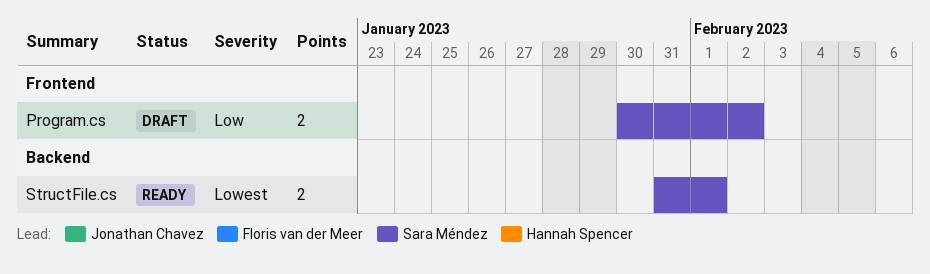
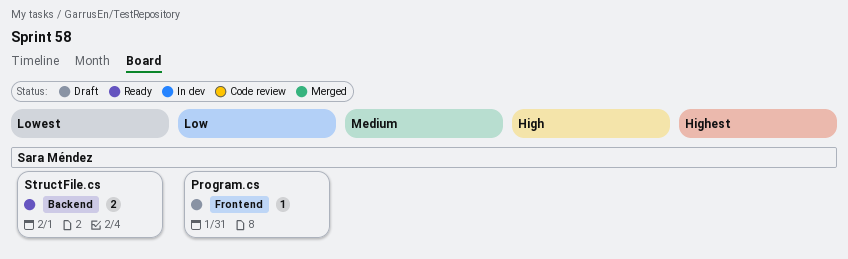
Program.cs, estimate: 2 -> 1
Program.cs, due: Feb 2 -> Jan 31

